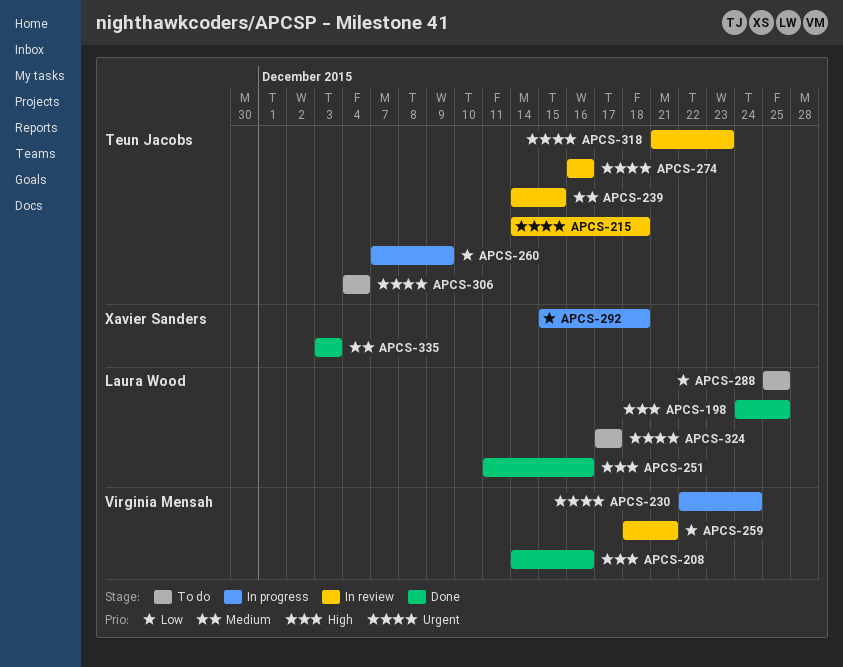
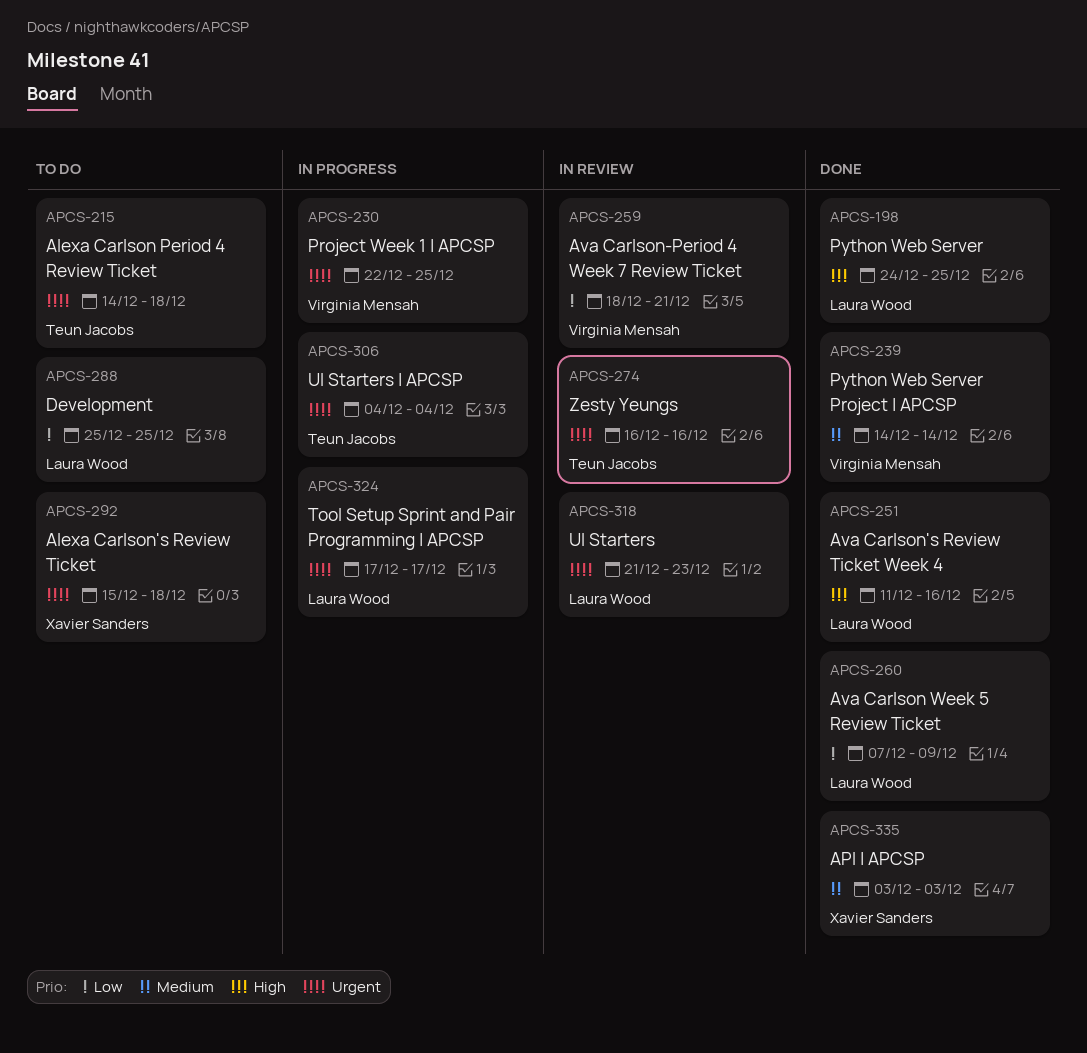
APCS-208: present -> none
APCS-215, status: In review -> To do
APCS-230, due: Dec 24 -> Dec 25
APCS-239, status: In review -> Done
APCS-239, owner: Teun Jacobs -> Virginia Mensah
APCS-239, due: Dec 15 -> Dec 14
APCS-260, status: In progress -> Done
APCS-260, owner: Teun Jacobs -> Laura Wood
APCS-292, status: In progress -> To do
APCS-292, priority: Low -> Urgent
APCS-306, status: To do -> In progress
APCS-318, owner: Teun Jacobs -> Laura Wood
APCS-324, status: To do -> In progress

